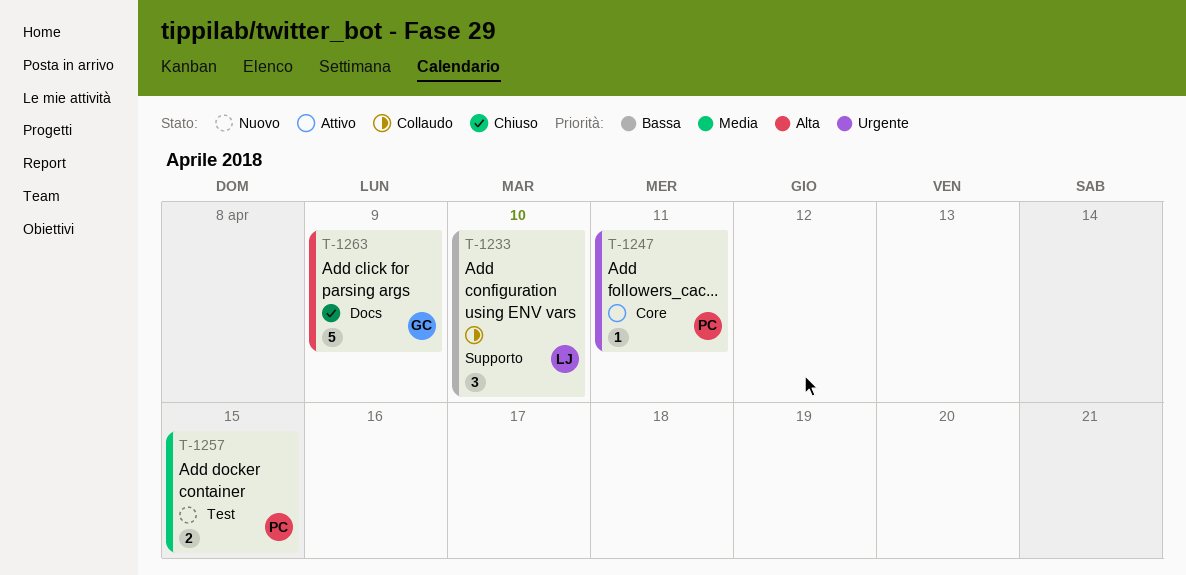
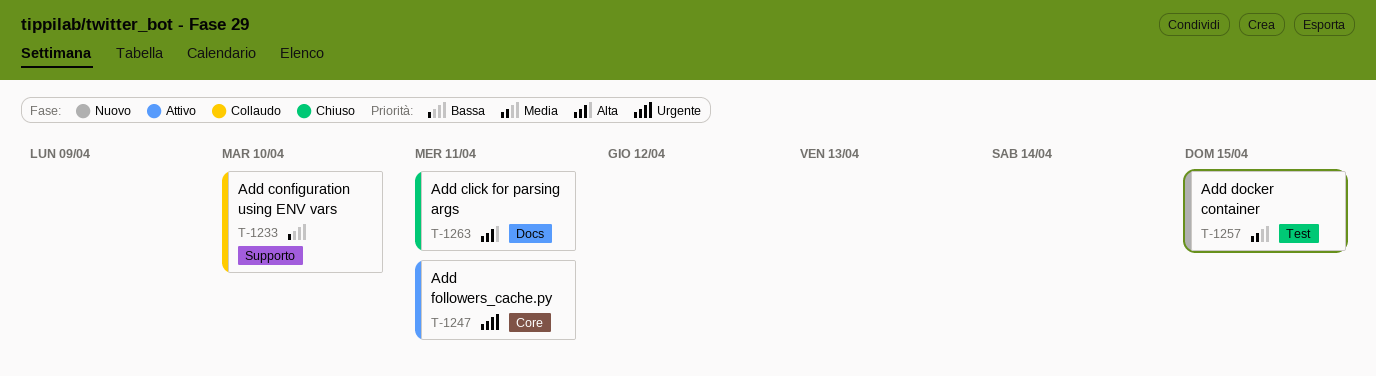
T-1263, due: Apr 9 -> Apr 11

